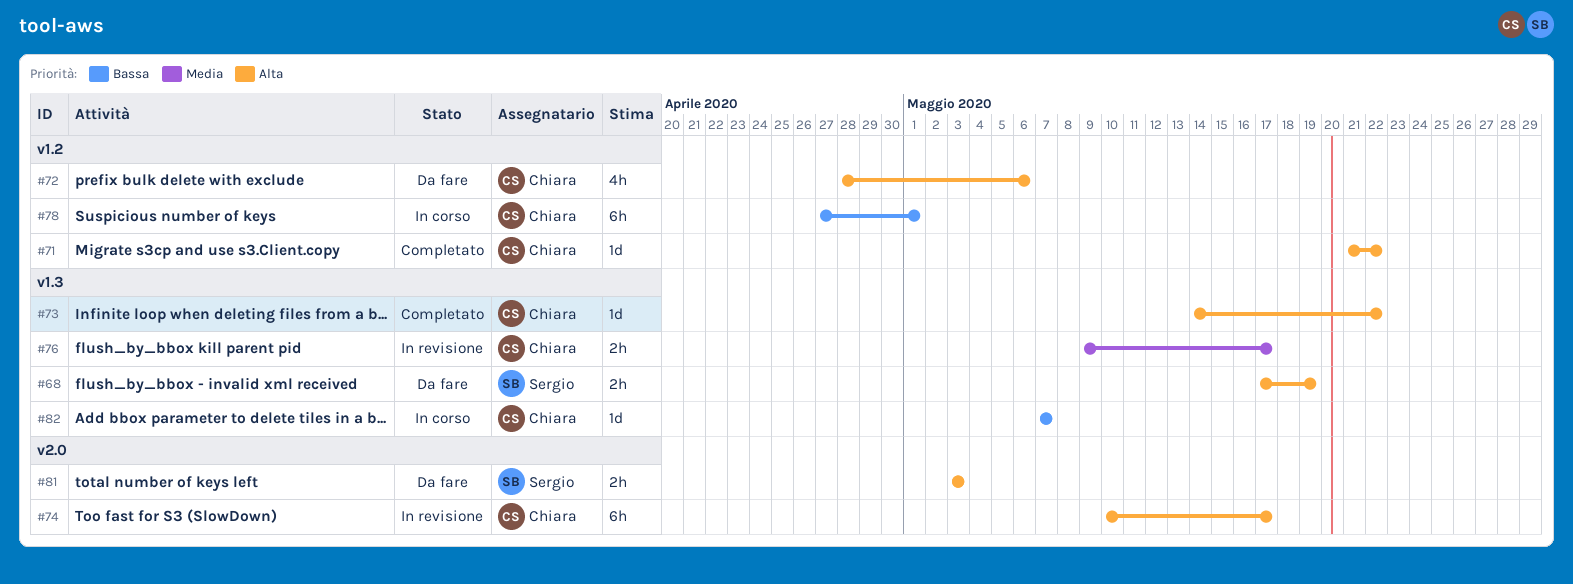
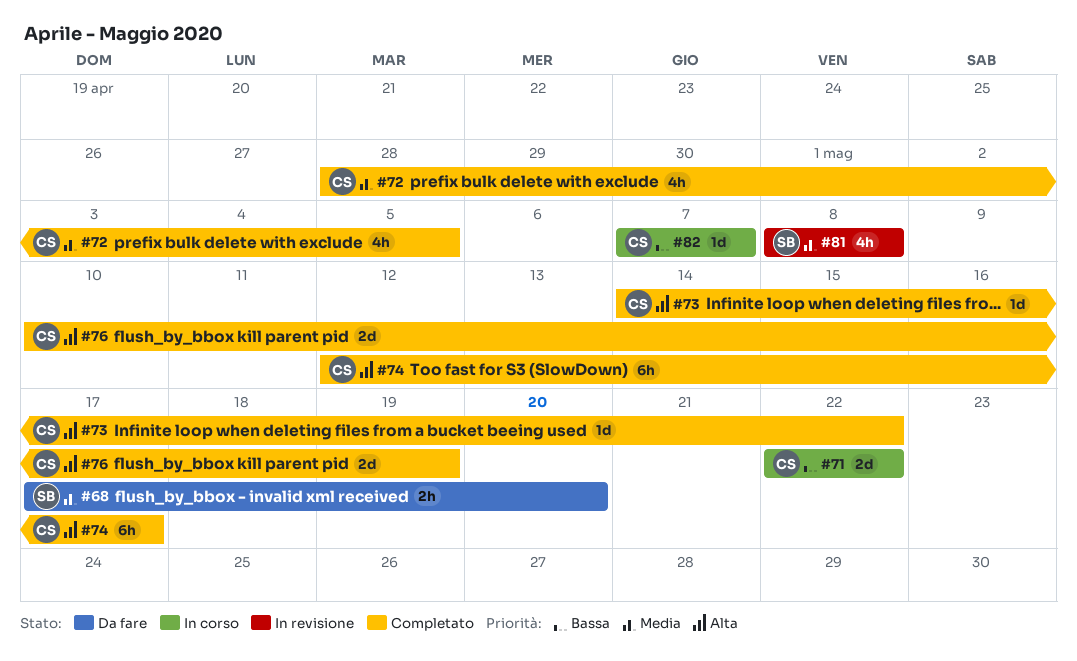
#68, priority: Alta -> Media
#68, due: May 19 -> May 20
#71, status: Completato -> In corso
#71, priority: Alta -> Bassa
#71, estimate: 1d -> 2d
#71, start: May 21 -> May 22
#72, status: Da fare -> Completato
#72, priority: Alta -> Media
#72, due: May 6 -> May 5
#74, status: In revisione -> Completato
#74, start: May 10 -> May 12
#76, status: In revisione -> Completato
#76, priority: Media -> Alta
#76, estimate: 2h -> 2d
#76, start: May 9 -> May 10
#76, due: May 17 -> May 19
#78: present -> none
#81, status: Da fare -> In revisione
#81, priority: Alta -> Media
#81, estimate: 2h -> 4h
#81, start: May 3 -> May 8
#81, due: May 3 -> May 8

